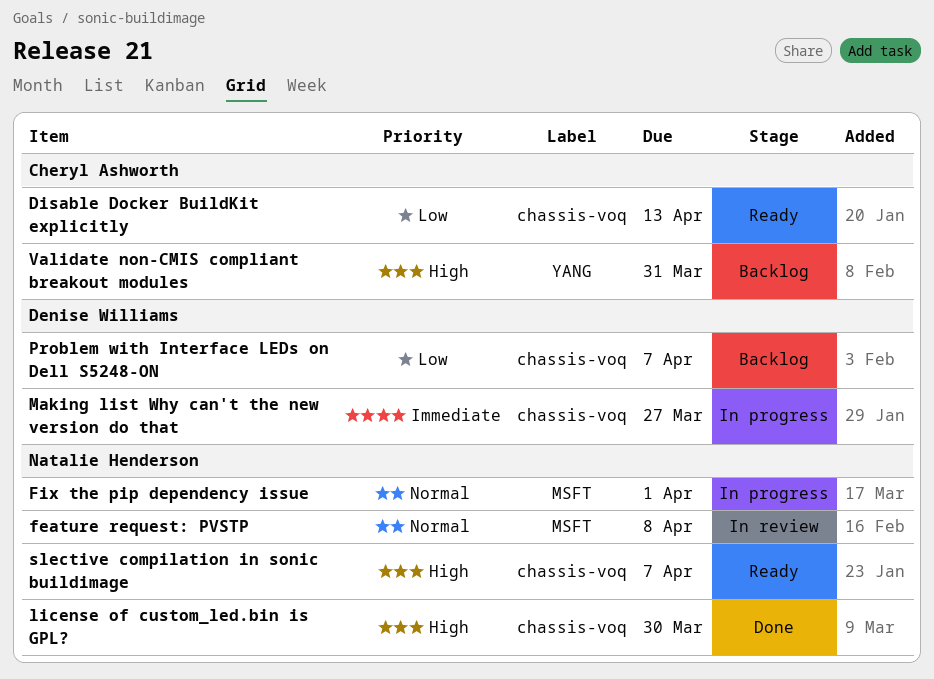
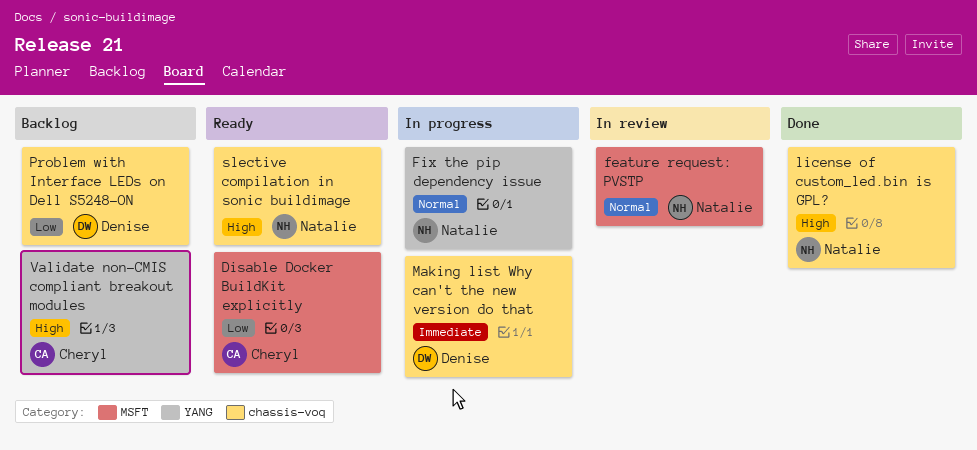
Disable Docker BuildKit explicitly, label: chassis-voq -> MSFT
Fix the pip dependency issue, label: MSFT -> YANG

